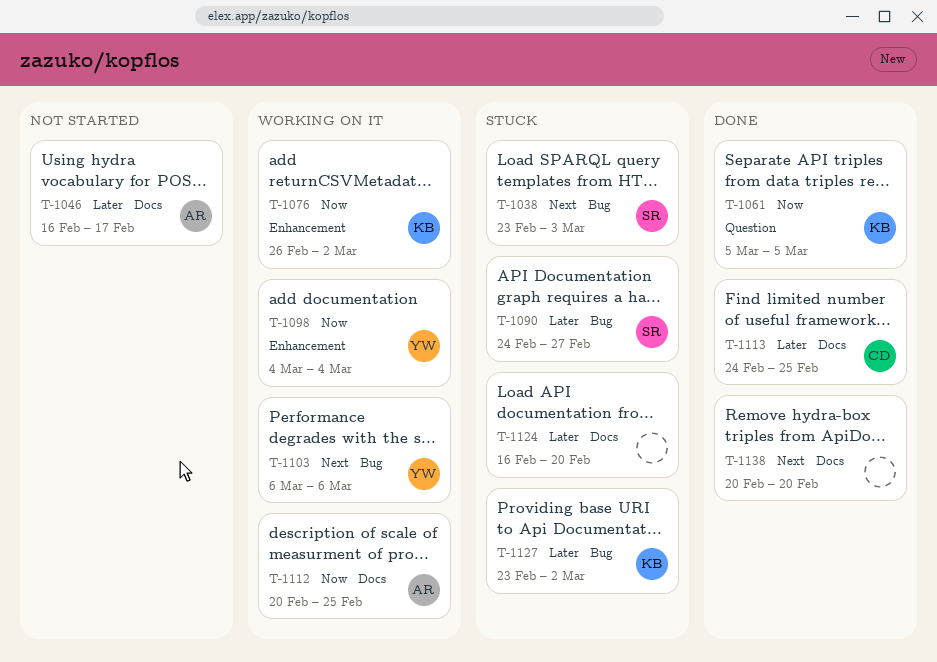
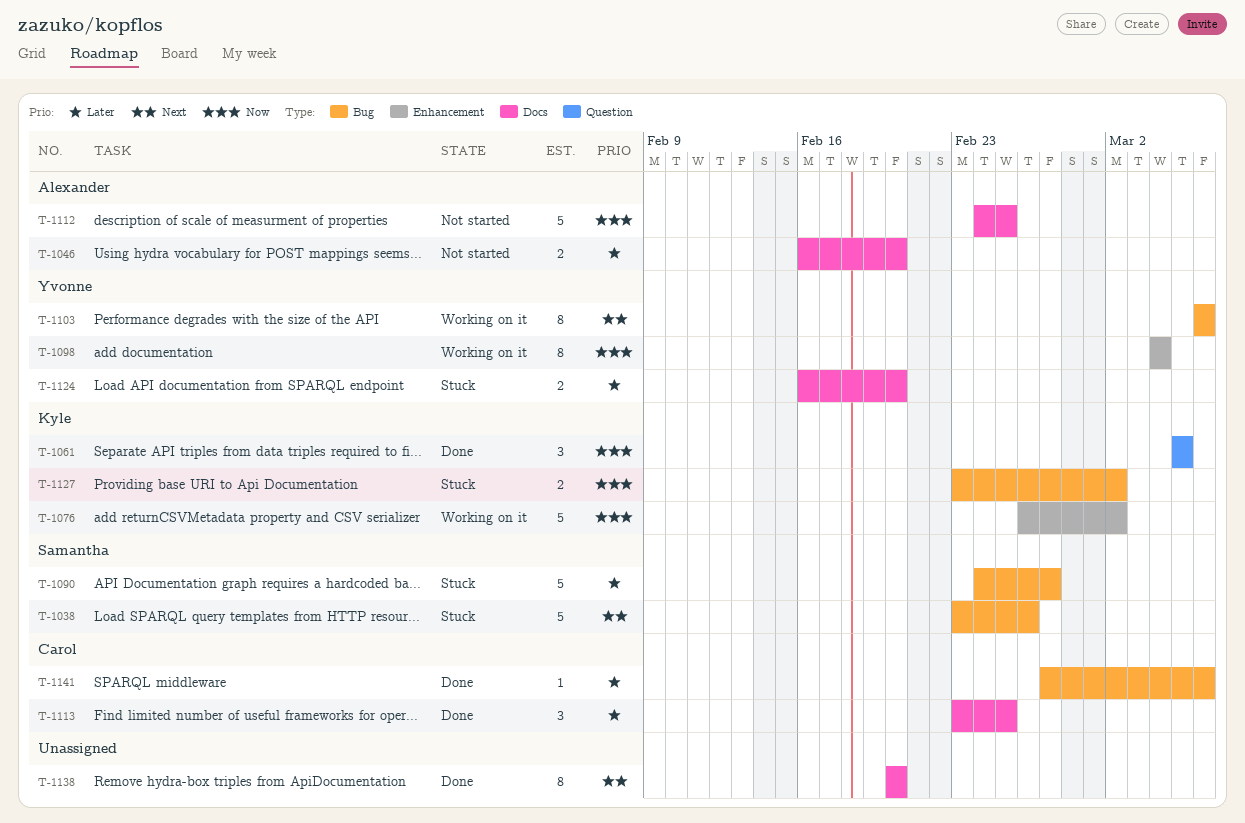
T-1038, due: Mar 3 -> Feb 26
T-1046, due: Feb 17 -> Feb 20
T-1112, status: Working on it -> Not started
T-1112, start: Feb 20 -> Feb 24
T-1113, start: Feb 24 -> Feb 23
T-1124, owner: none -> Yvonne
T-1127, priority: Later -> Now
T-1141: none -> present

